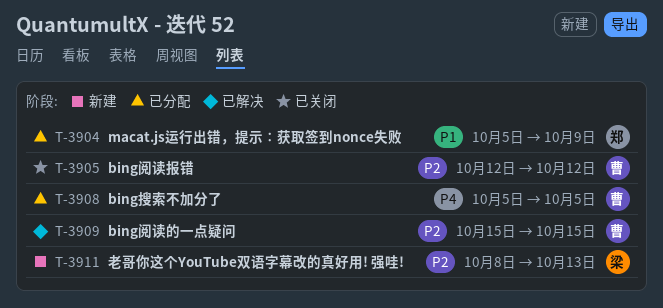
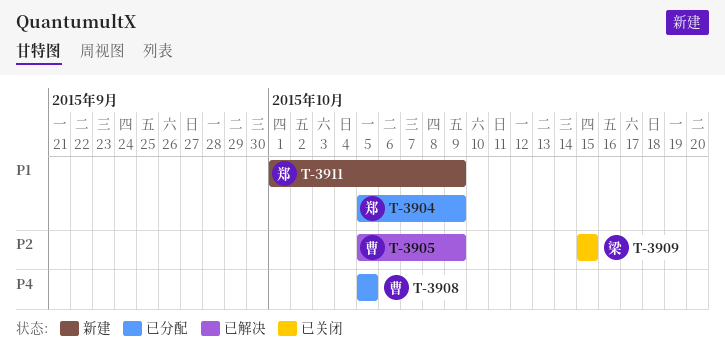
T-3905, status: 已关闭 -> 已解决
T-3905, start: Oct 12 -> Oct 5
T-3905, due: Oct 12 -> Oct 9
T-3909, status: 已解决 -> 已关闭
T-3909, owner: 曹 -> 梁
T-3911, owner: 梁 -> 郑
T-3911, priority: P2 -> P1
T-3911, start: Oct 8 -> Oct 1
T-3911, due: Oct 13 -> Oct 9

